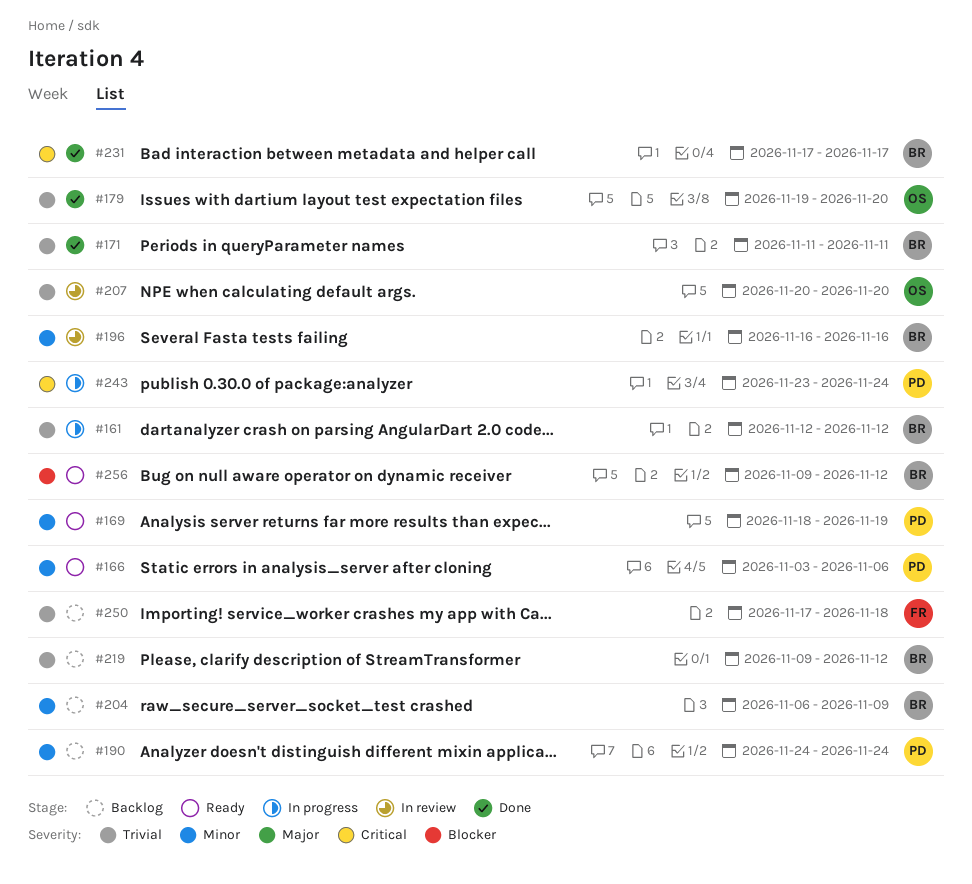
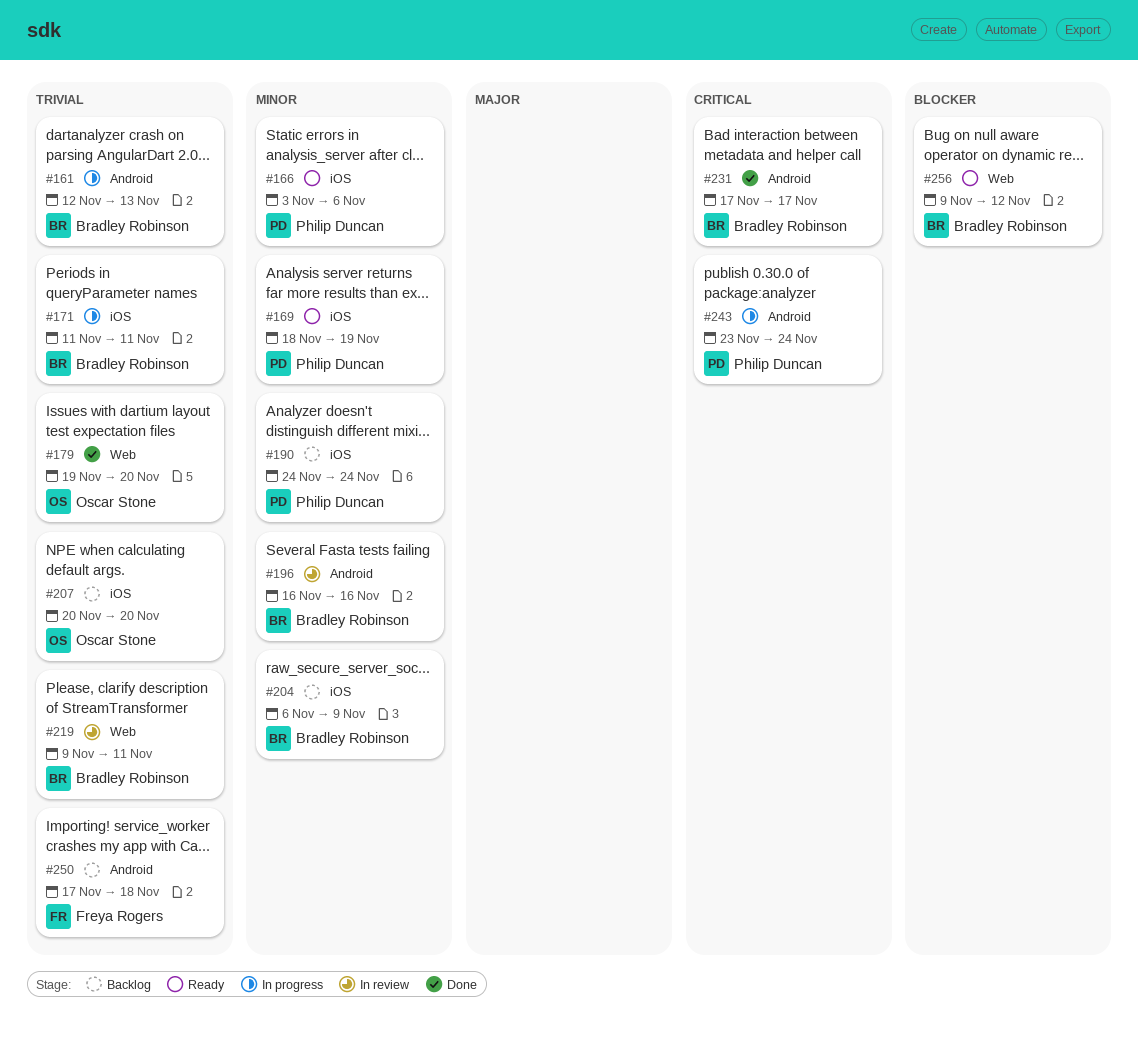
#161, due: Nov 12 -> Nov 13
#171, status: Done -> In progress
#207, status: In review -> Backlog
#219, status: Backlog -> In review
#219, due: Nov 12 -> Nov 11

